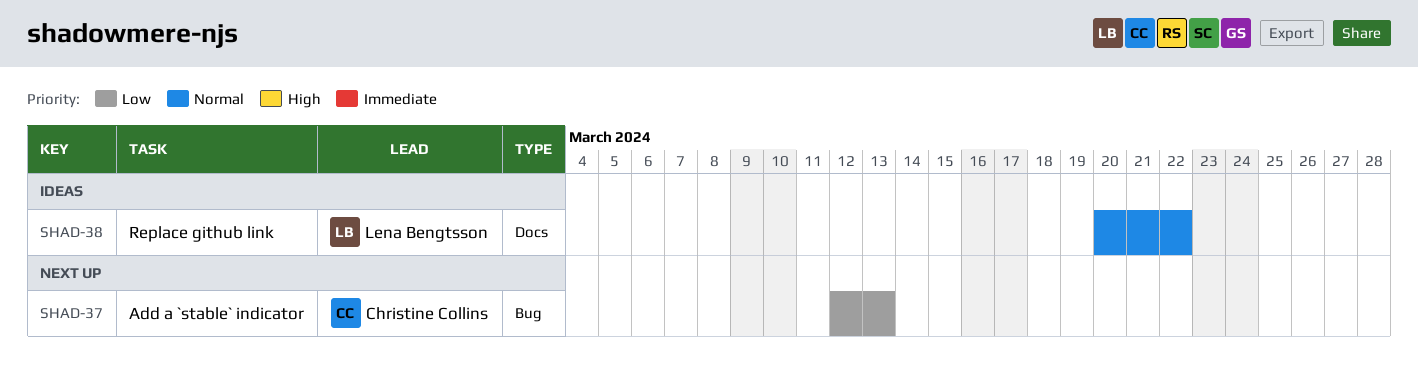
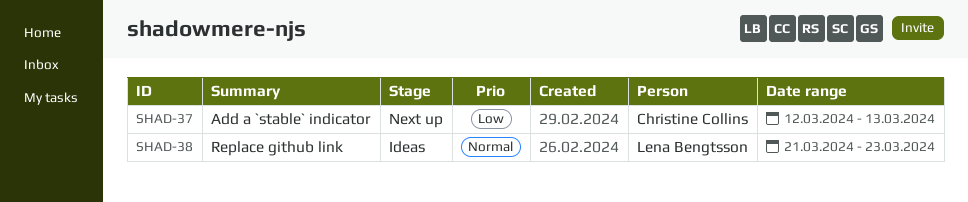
SHAD-38, start: Mar 20 -> Mar 21
SHAD-38, due: Mar 22 -> Mar 23

